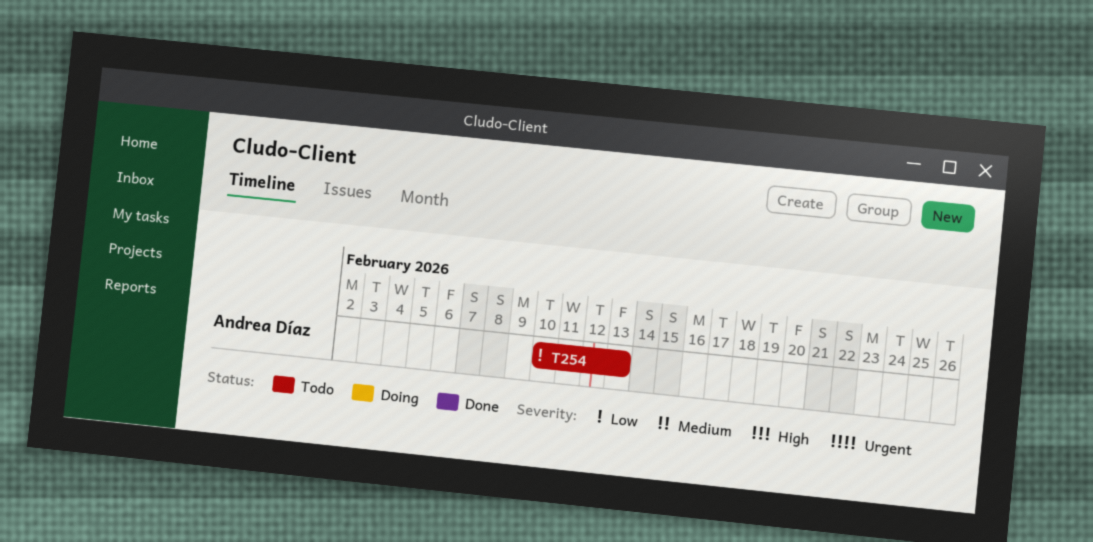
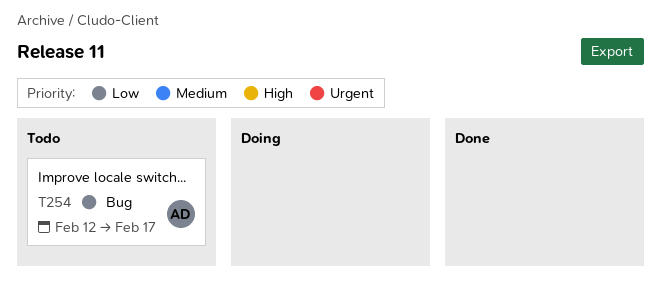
T254, start: Feb 10 -> Feb 12
T254, due: Feb 13 -> Feb 17

